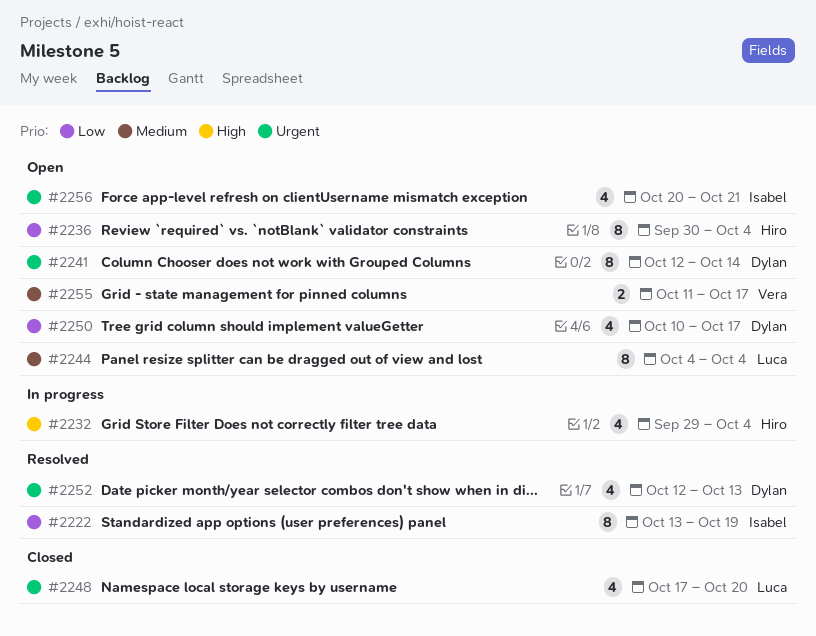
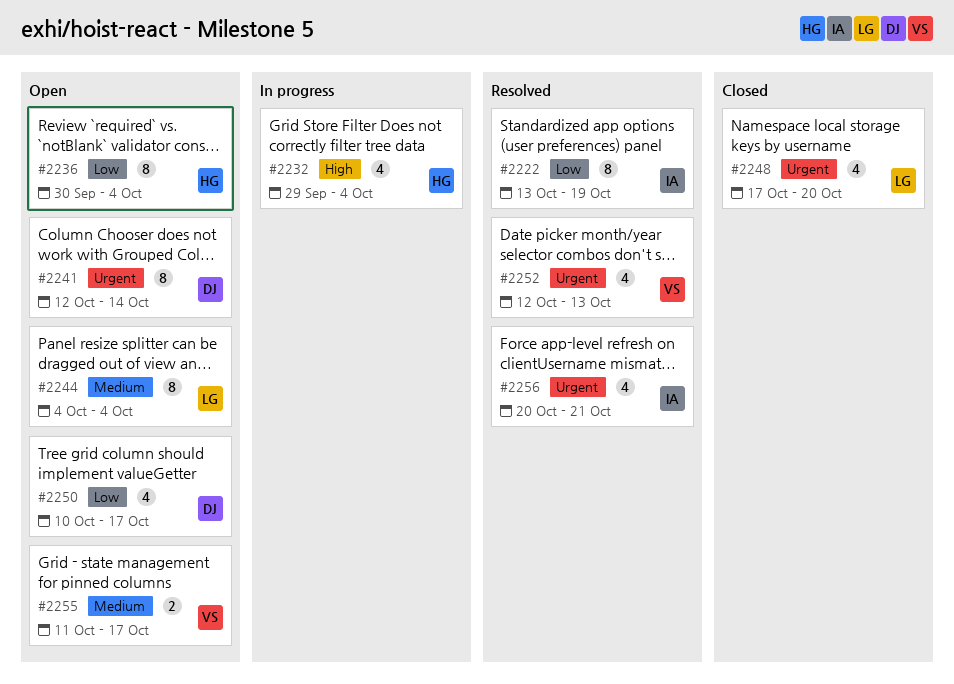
#2252, owner: Dylan -> Vera
#2256, status: Open -> Resolved

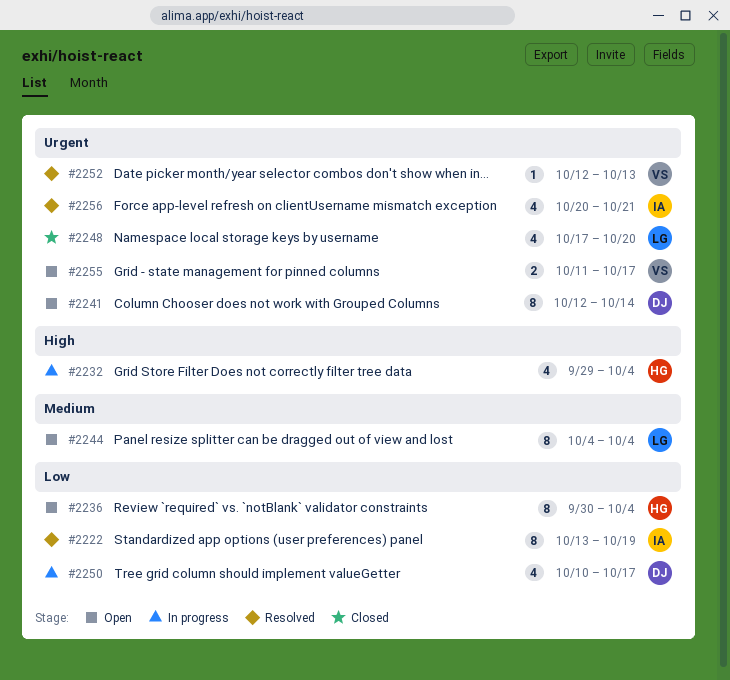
#2250, status: Open -> In progress
#2252, estimate: 4 -> 1
#2255, priority: Medium -> Urgent

